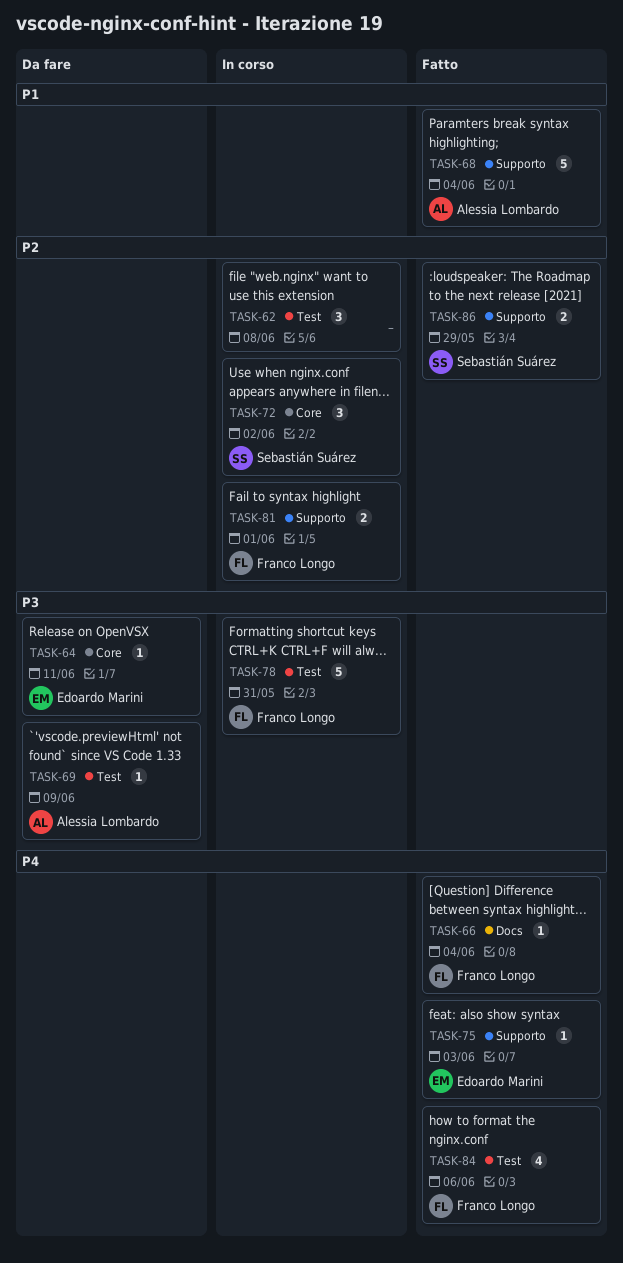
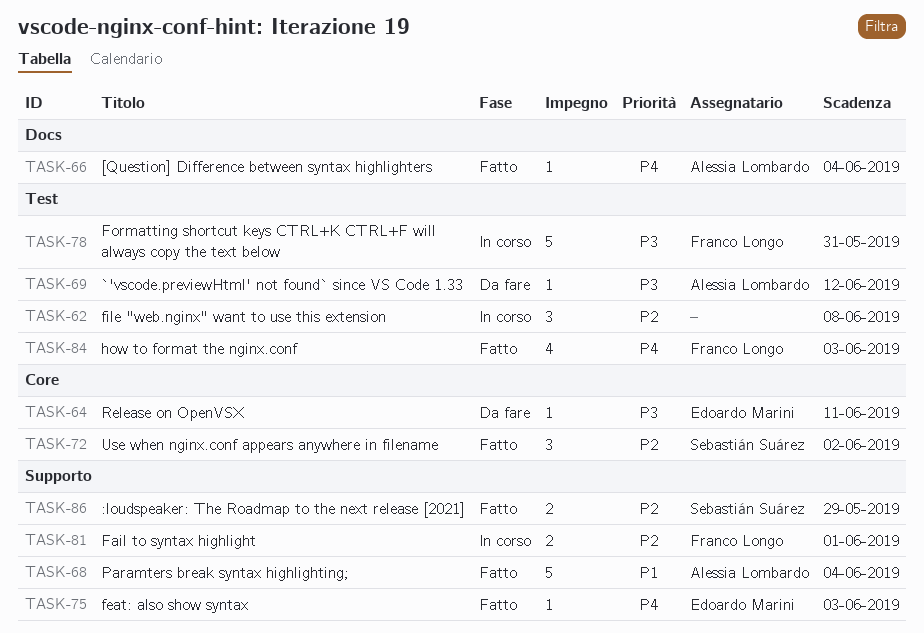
TASK-66, owner: Franco Longo -> Alessia Lombardo
TASK-69, due: Jun 9 -> Jun 12
TASK-72, status: In corso -> Fatto
TASK-84, due: Jun 6 -> Jun 3

